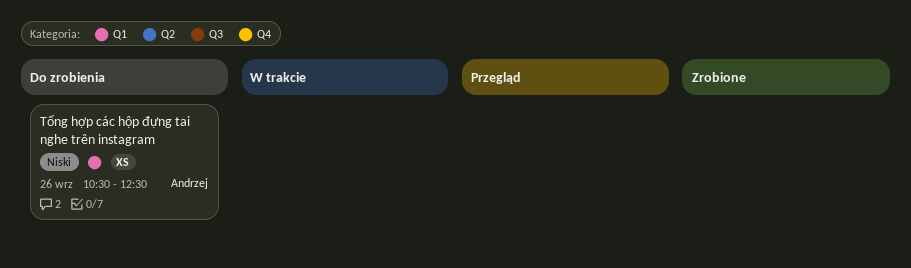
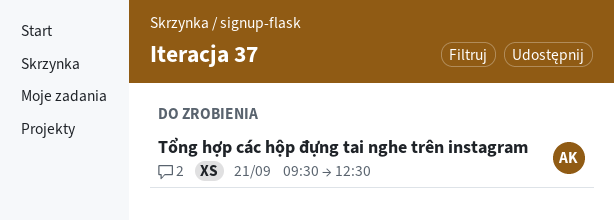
Tổng hợp các hộp đựng tai nghe trên instagram, day: Sep 26 -> Sep 21
Tổng hợp các hộp đựng tai nghe trên instagram, begins: 10:30 -> 09:30

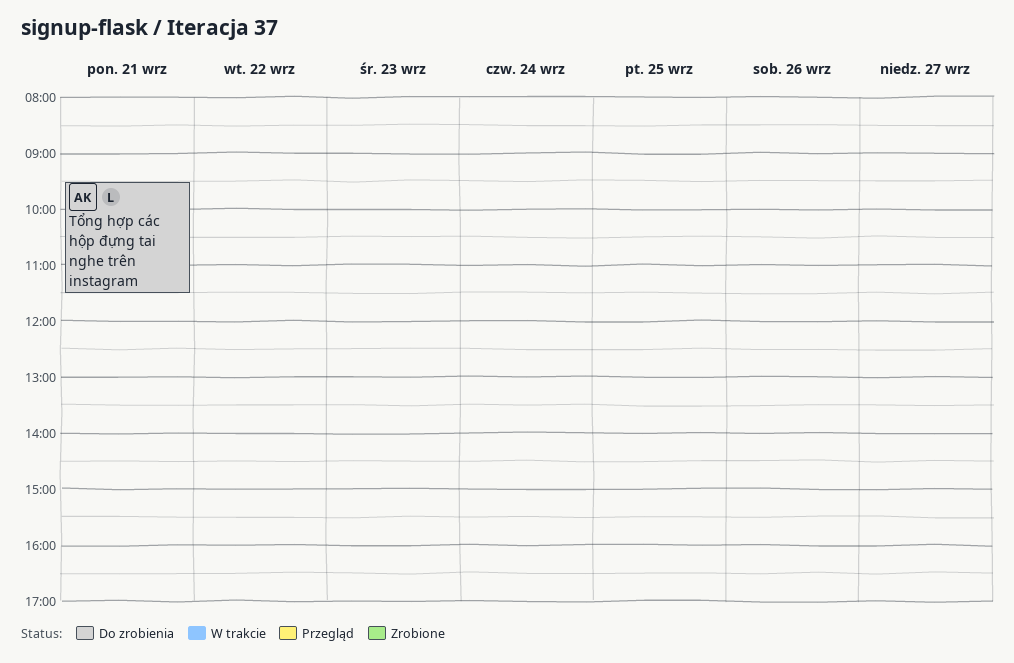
Tổng hợp các hộp đựng tai nghe trên instagram, estimate: XS -> L
Tổng hợp các hộp đựng tai nghe trên instagram, ends: 12:30 -> 11:30

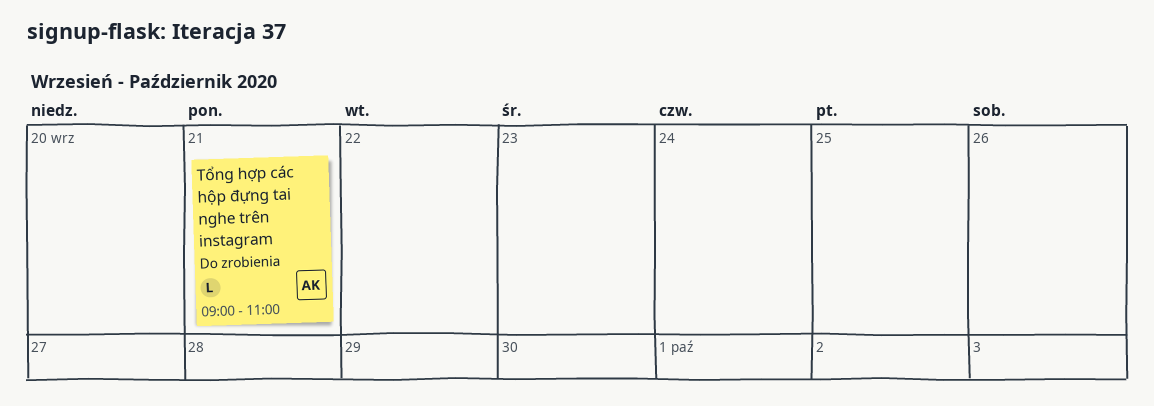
Tổng hợp các hộp đựng tai nghe trên instagram, begins: 09:30 -> 09:00
Tổng hợp các hộp đựng tai nghe trên instagram, ends: 11:30 -> 11:00

